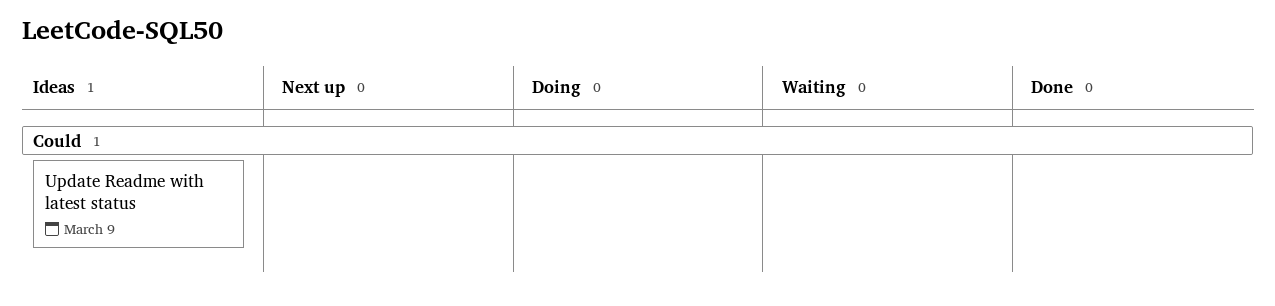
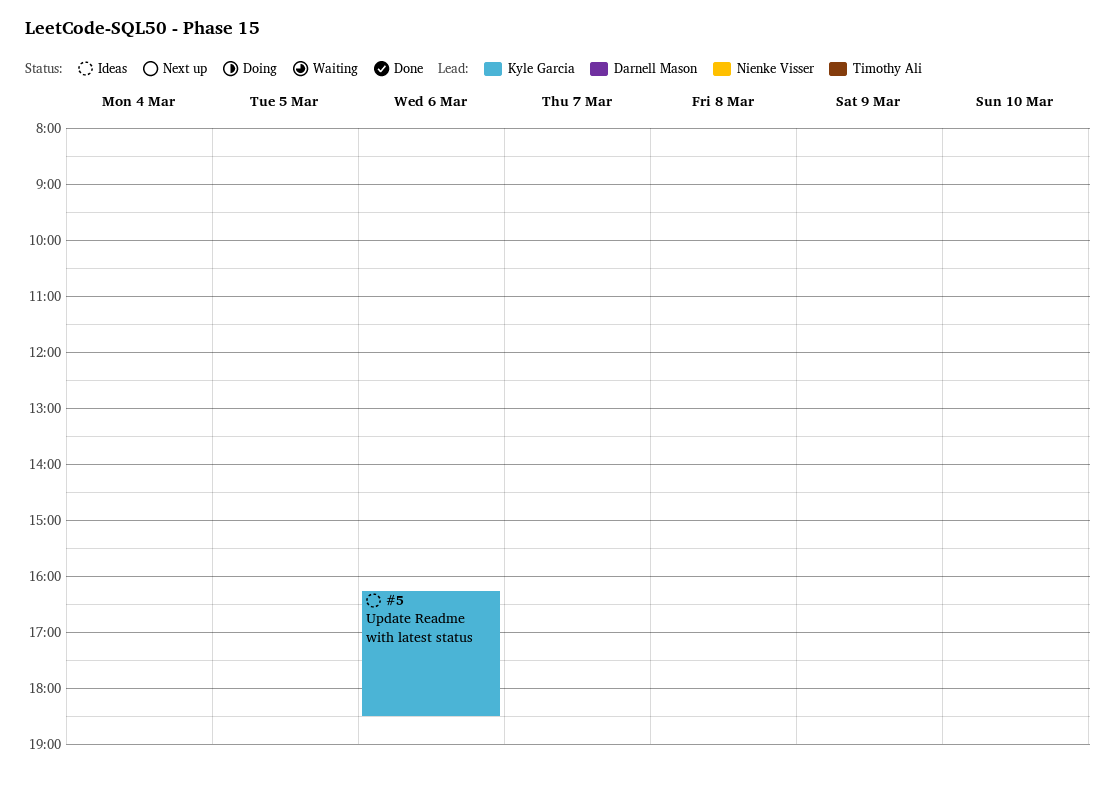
Update Readme with latest status, day: Mar 9 -> Mar 6

